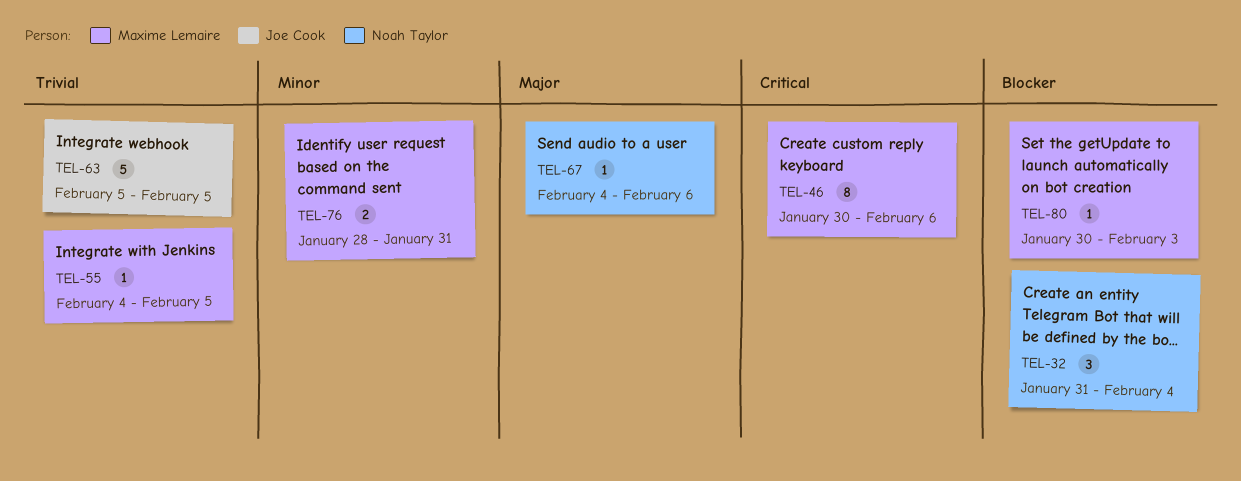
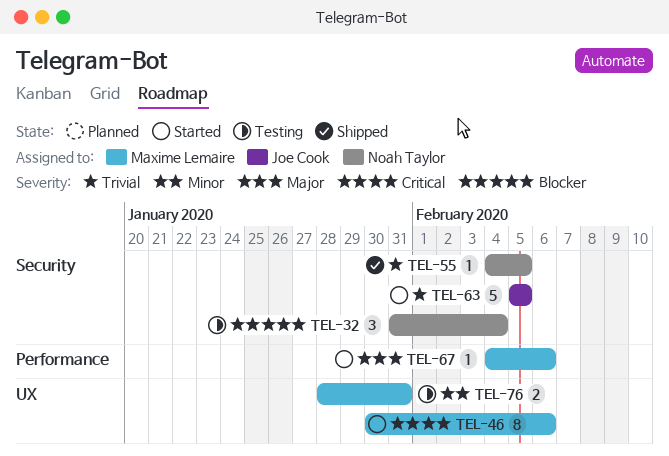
TEL-55, owner: Maxime Lemaire -> Noah Taylor
TEL-67, owner: Noah Taylor -> Maxime Lemaire
TEL-80: present -> none

